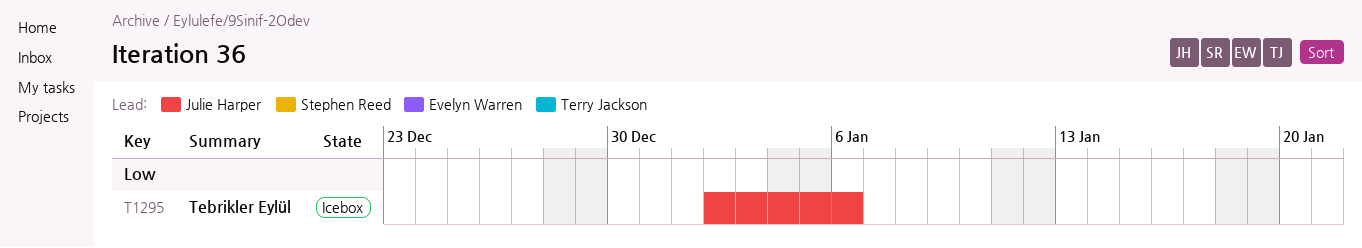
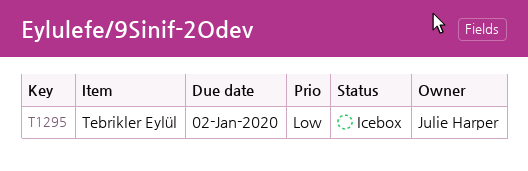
T1295, due: Jan 6 -> Jan 2

